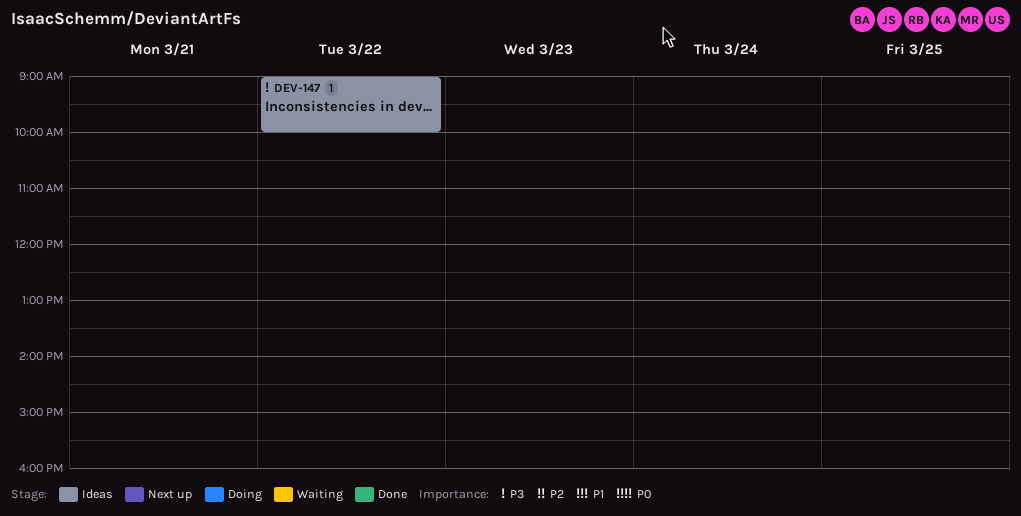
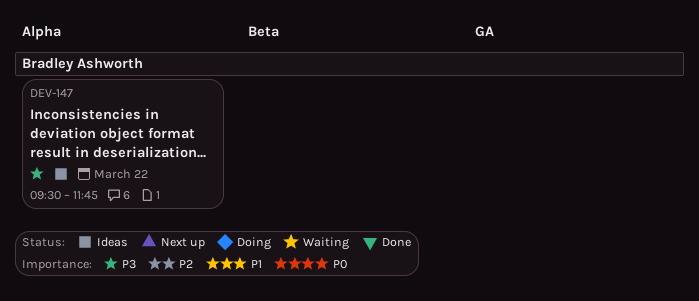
DEV-147, begins: 09:00 -> 09:30
DEV-147, ends: 10:00 -> 11:45

